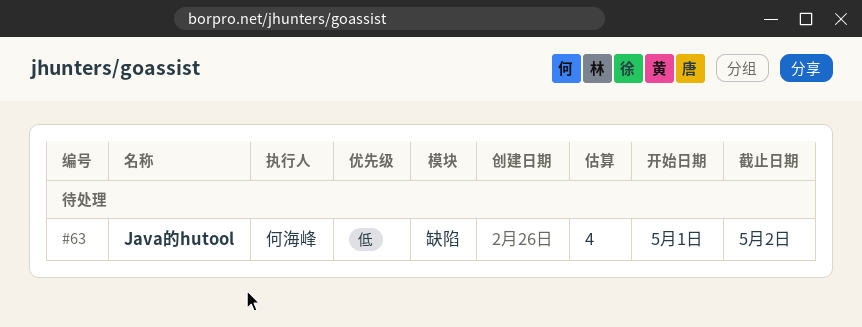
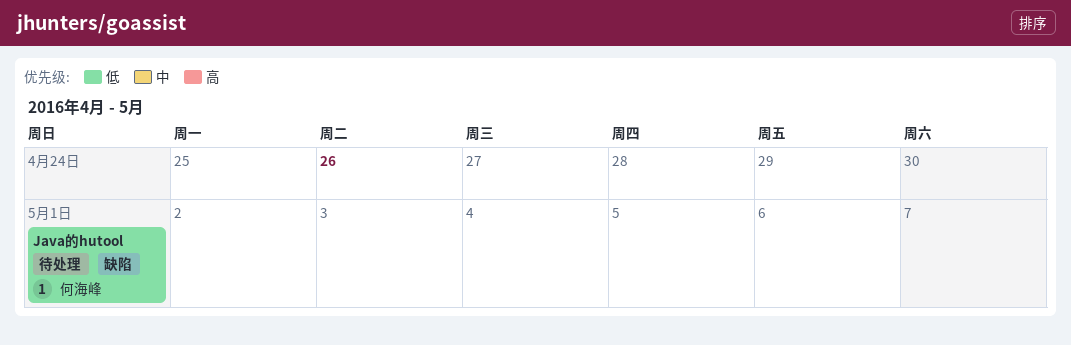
Java的hutool, estimate: 4 -> 1
Java的hutool, due: May 2 -> May 1

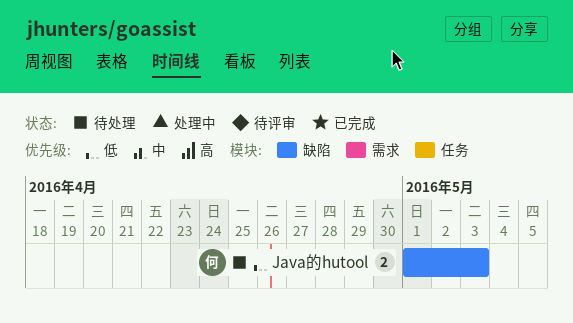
Java的hutool, estimate: 1 -> 2
Java的hutool, due: May 1 -> May 3

